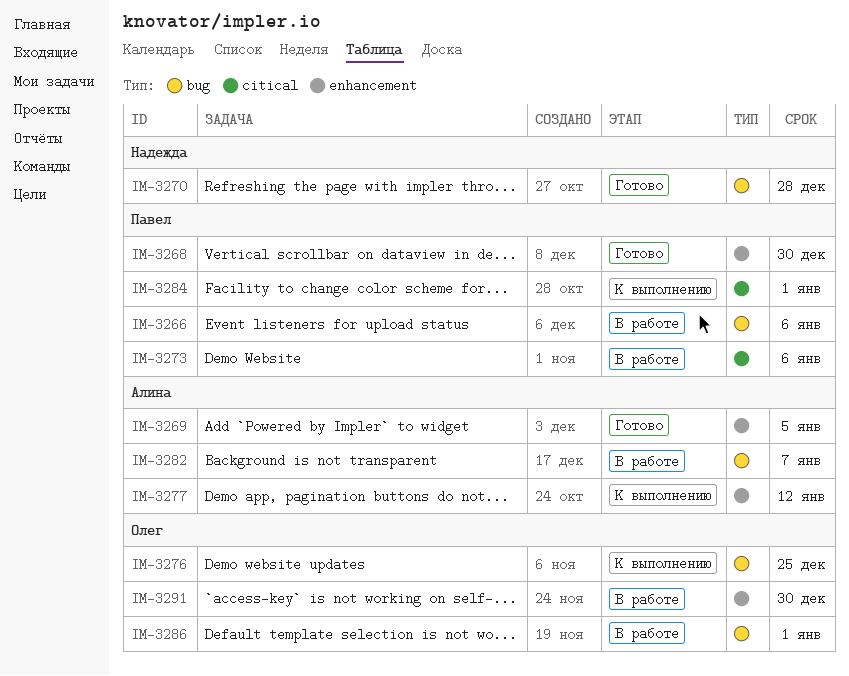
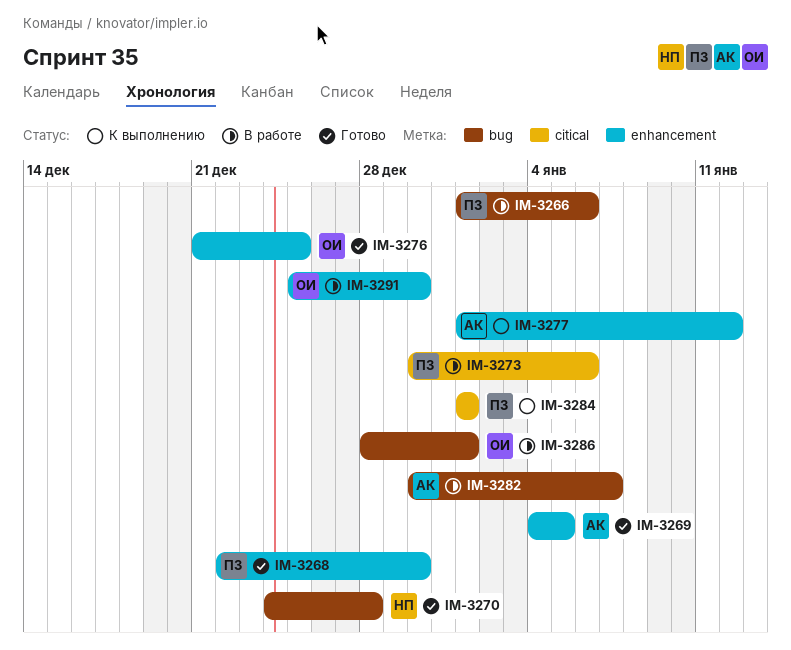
IM-3276, status: К выполнению -> Готово
IM-3276, label: bug -> enhancement

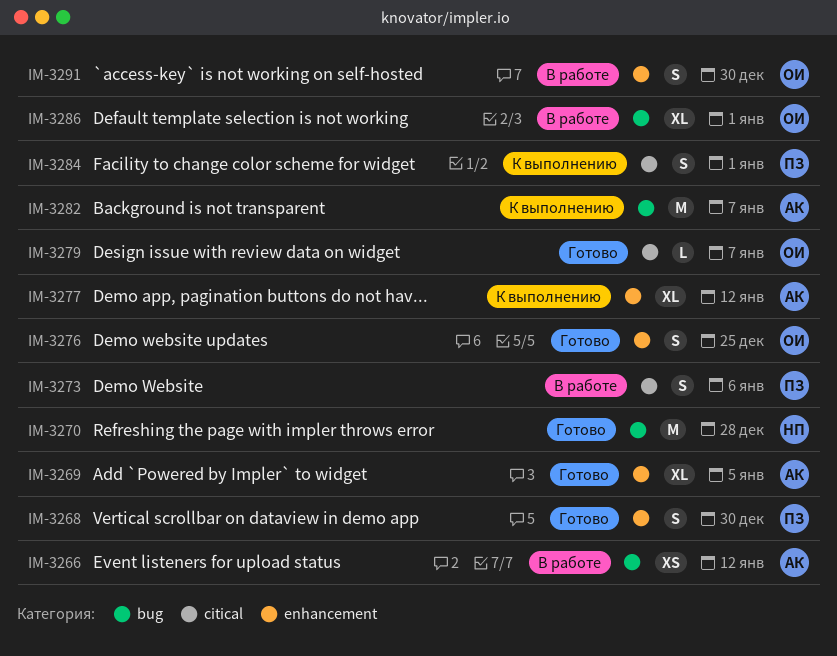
IM-3266, owner: ПЗ -> АК
IM-3266, due: Jan 6 -> Jan 12
IM-3279: none -> present
IM-3282, status: В работе -> К выполнению

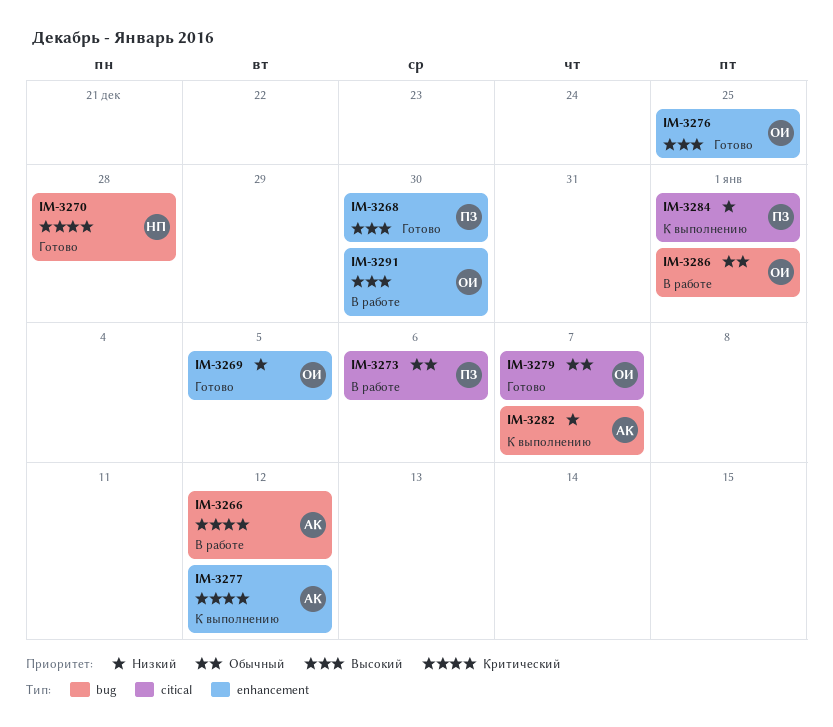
IM-3269, owner: АК -> ОИ

